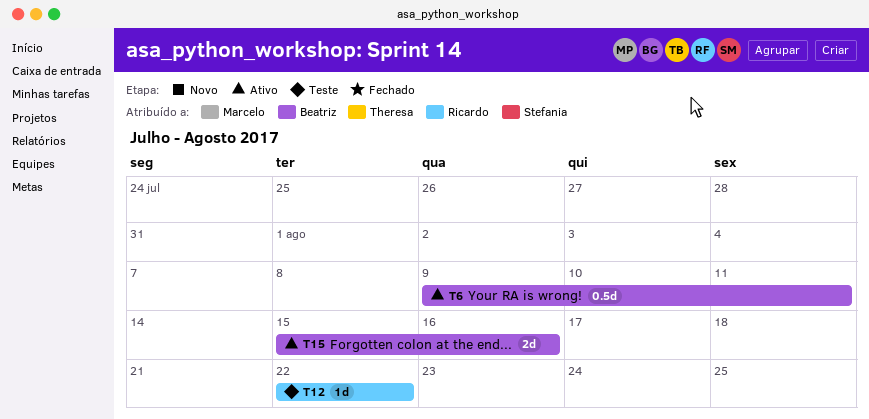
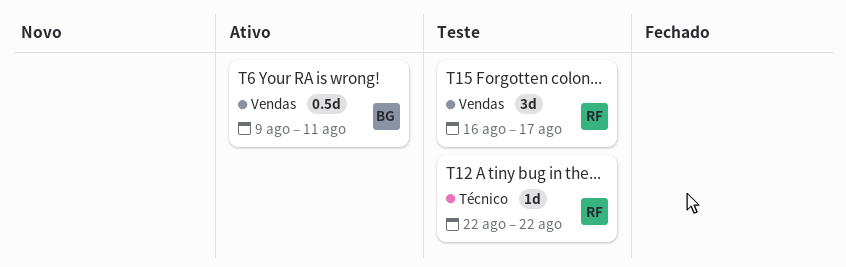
T15, status: Ativo -> Teste
T15, owner: Beatriz -> Ricardo
T15, estimate: 2d -> 3d
T15, start: Aug 15 -> Aug 16
T15, due: Aug 16 -> Aug 17

